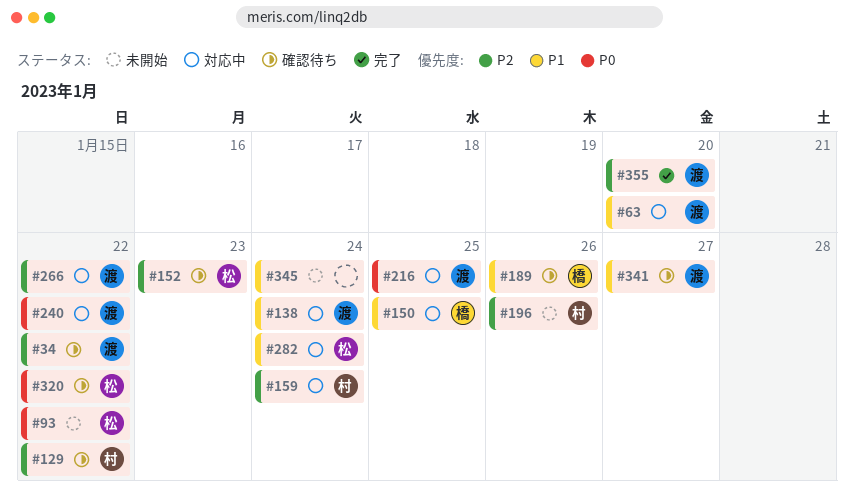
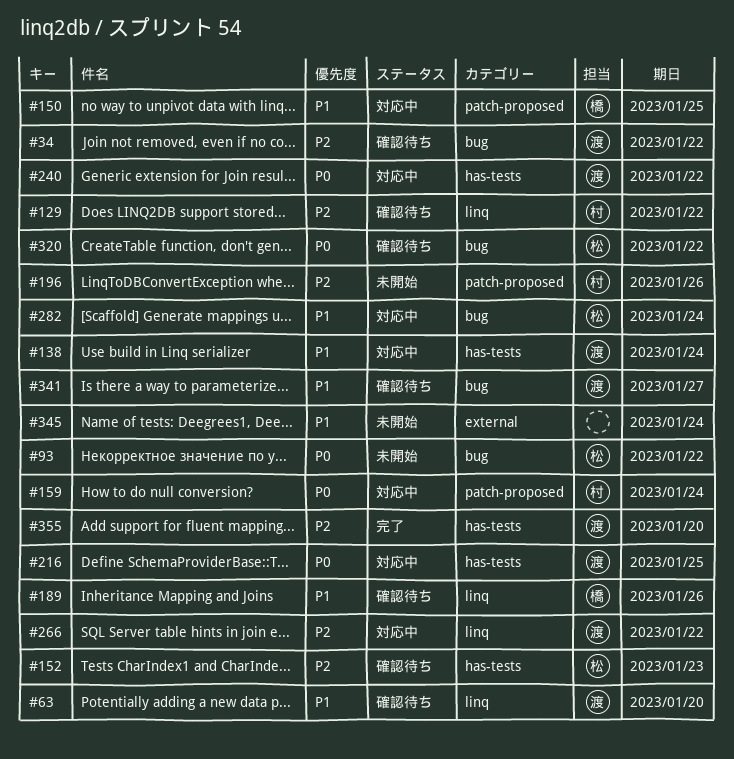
#63, status: 対応中 -> 確認待ち
#159, priority: P2 -> P0

